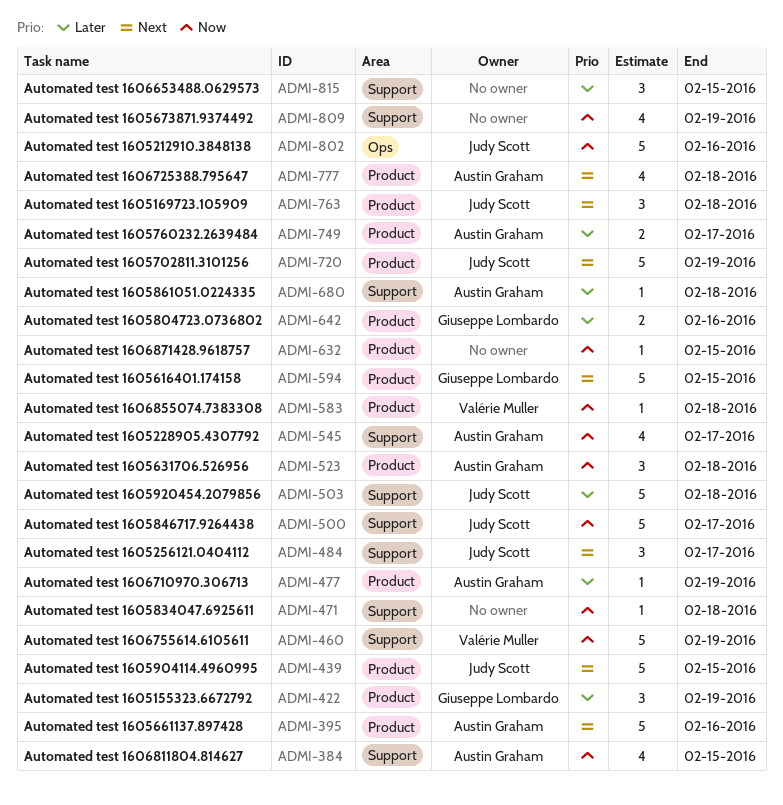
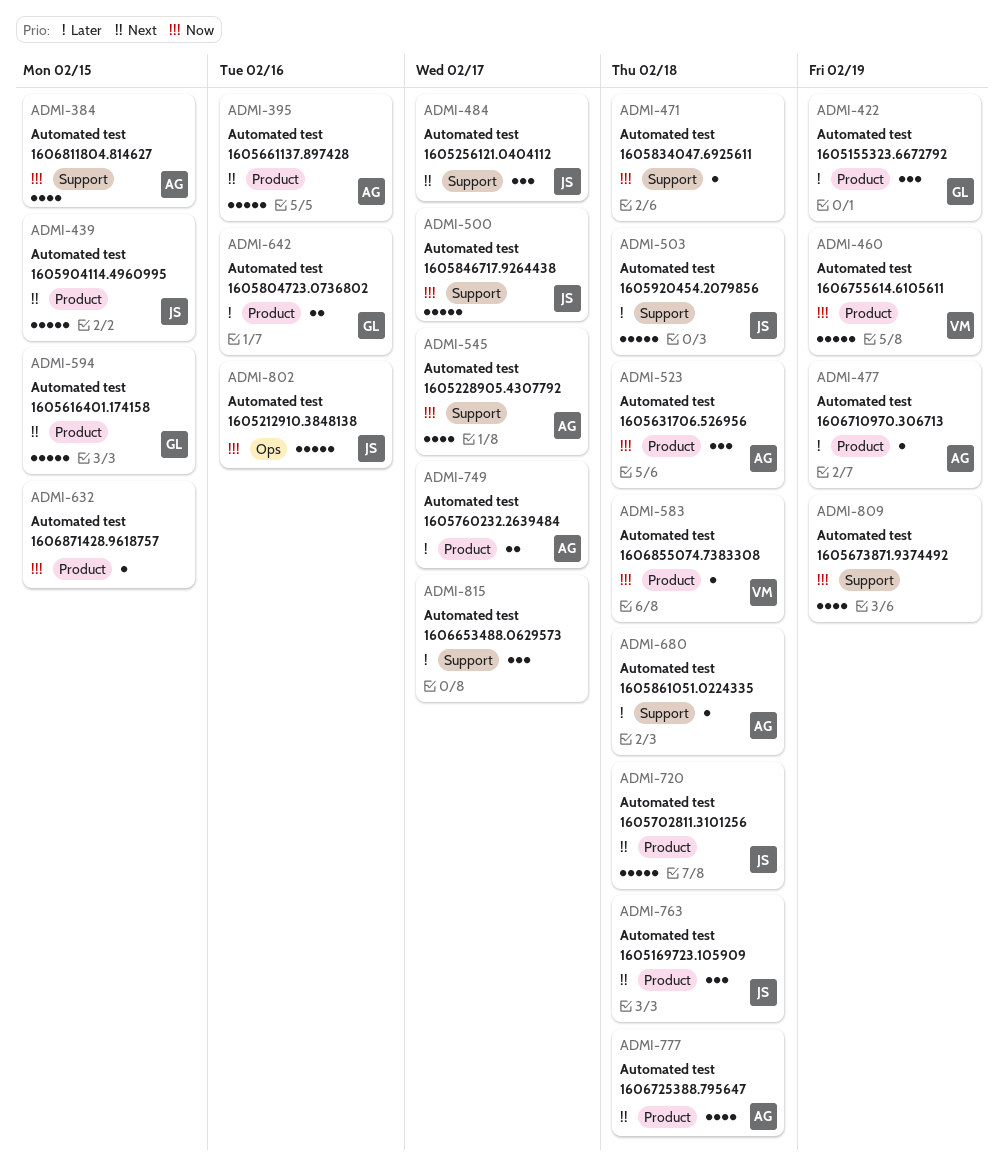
ADMI-460, label: Support -> Product
ADMI-720, due: Feb 19 -> Feb 18
ADMI-815, due: Feb 15 -> Feb 17

